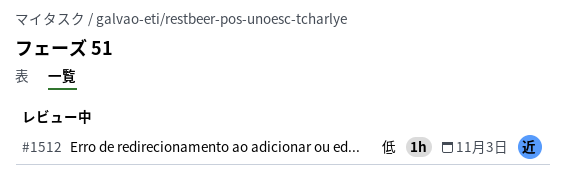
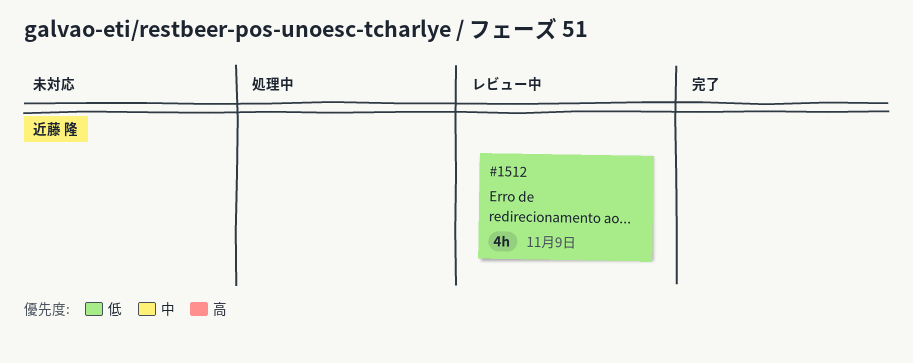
#1512, estimate: 1h -> 4h
#1512, due: Nov 3 -> Nov 9

